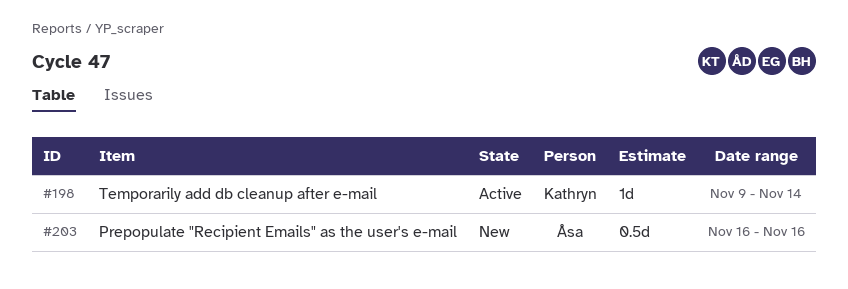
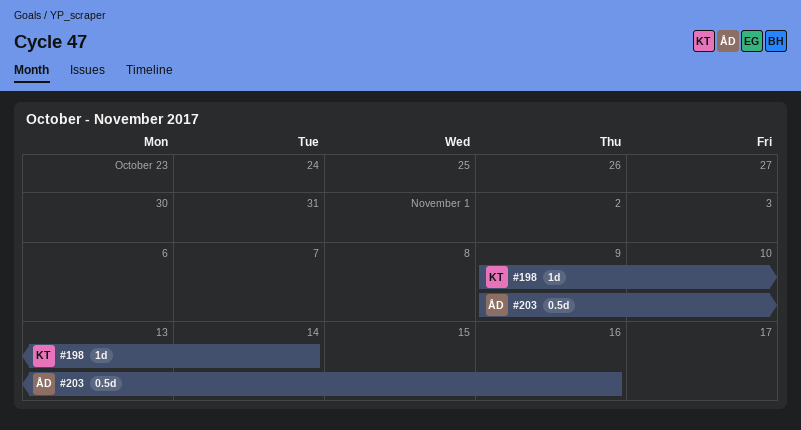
#203, start: Nov 16 -> Nov 9

